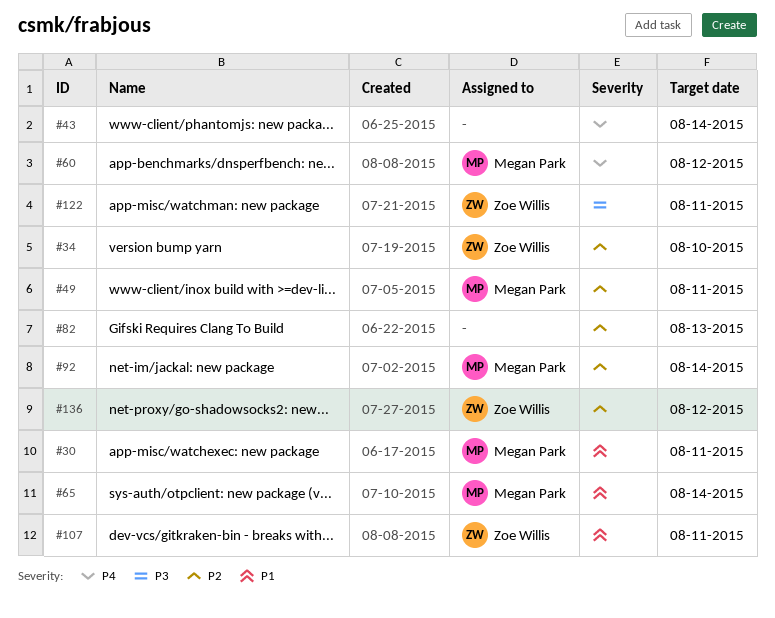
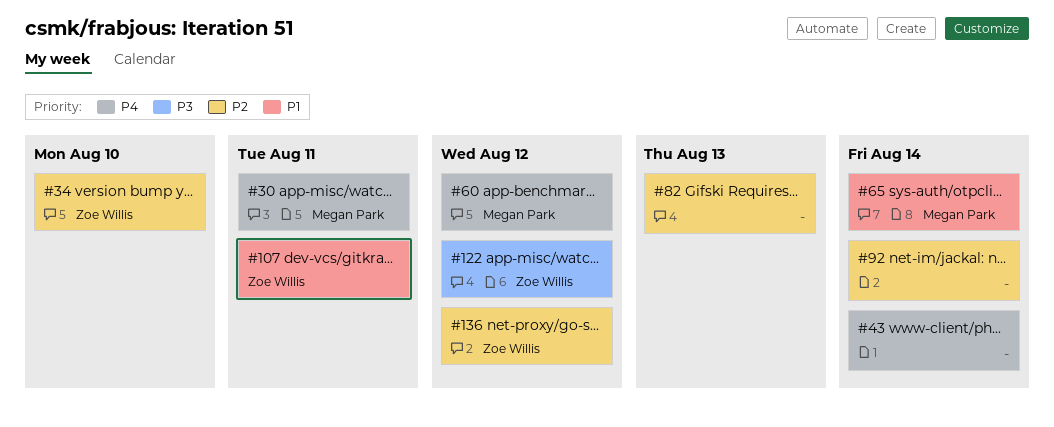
#30, priority: P1 -> P4
#49: present -> none
#92, owner: Megan Park -> none
#122, due: Aug 11 -> Aug 12

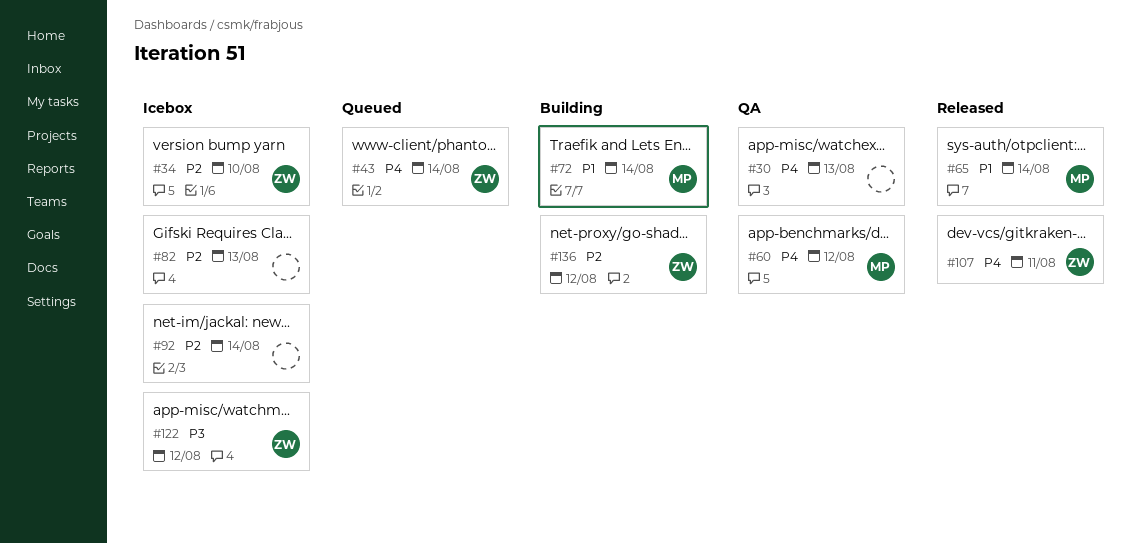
#30, owner: Megan Park -> none
#30, due: Aug 11 -> Aug 13
#43, owner: none -> Zoe Willis
#72: none -> present
#107, priority: P1 -> P4

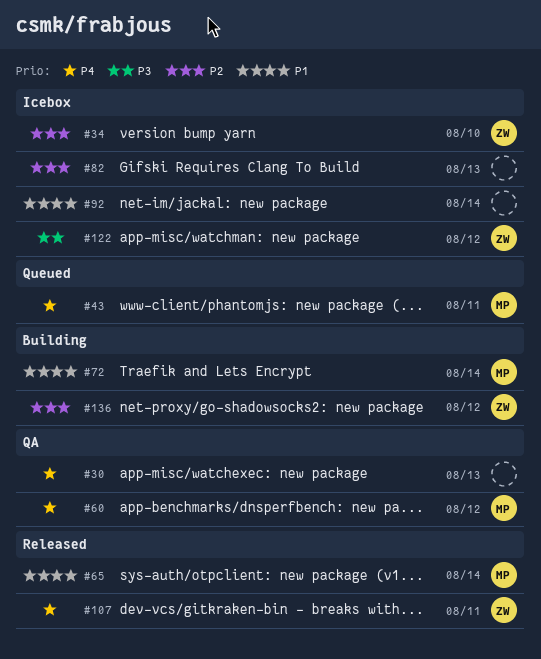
#43, owner: ZW -> MP
#43, due: Aug 14 -> Aug 11
#92, priority: P2 -> P1

